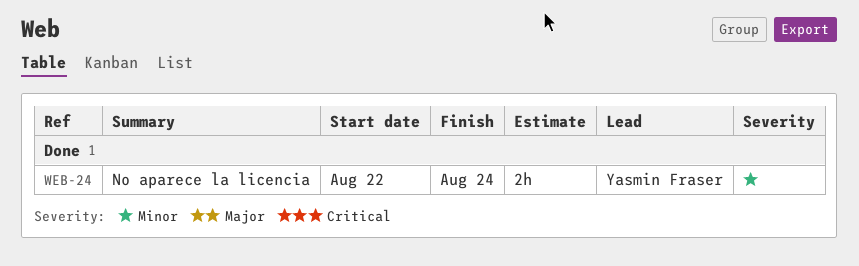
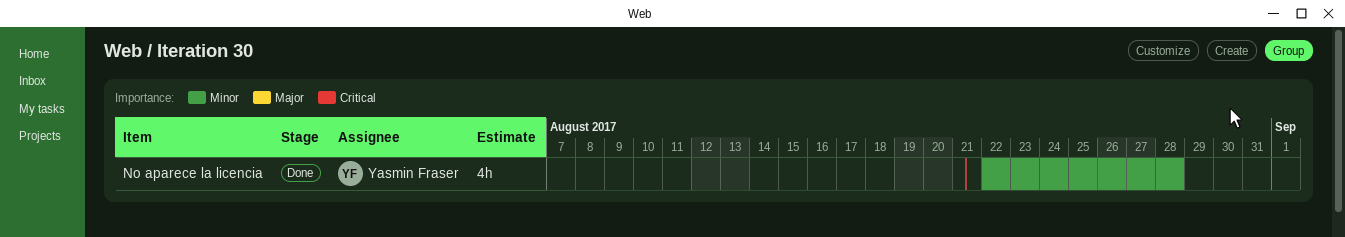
No aparece la licencia, estimate: 2h -> 4h
No aparece la licencia, due: Aug 24 -> Aug 28

